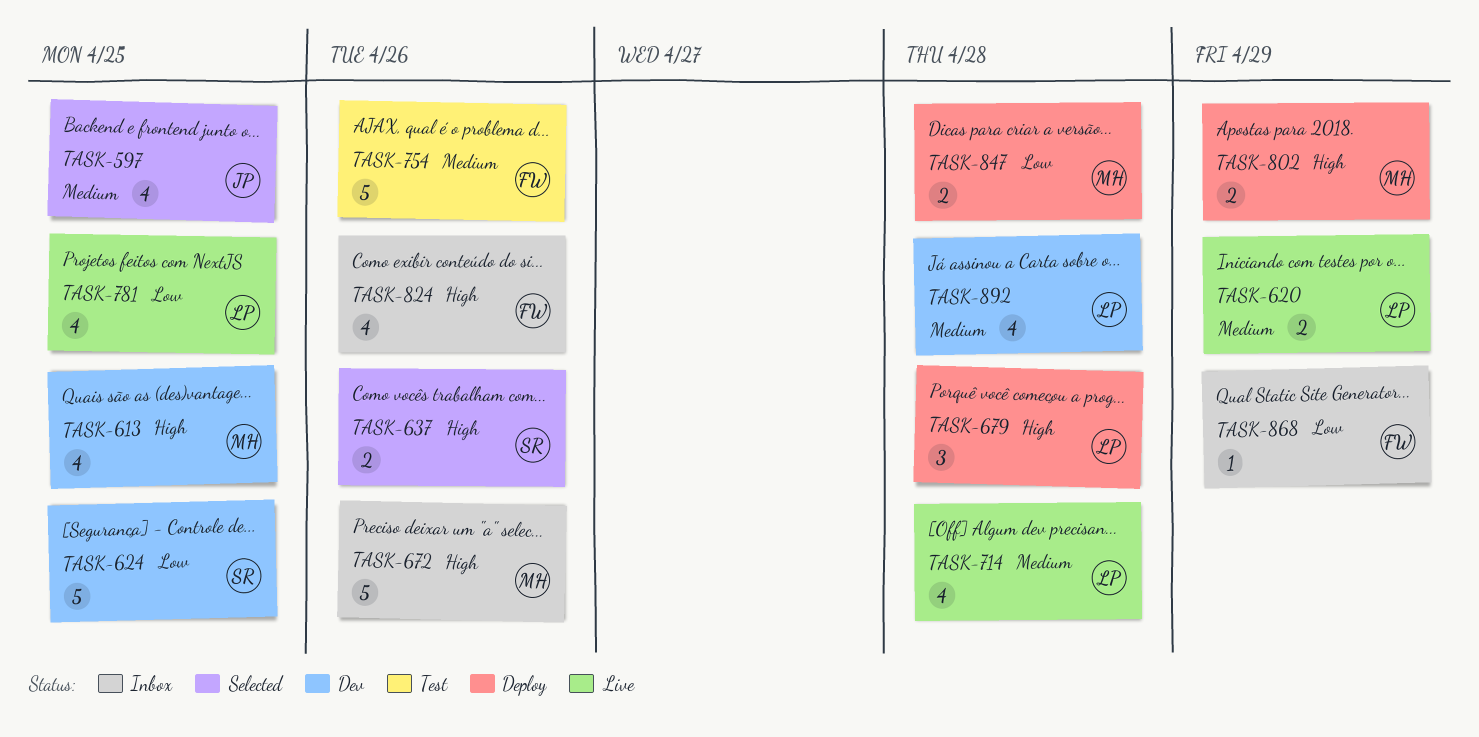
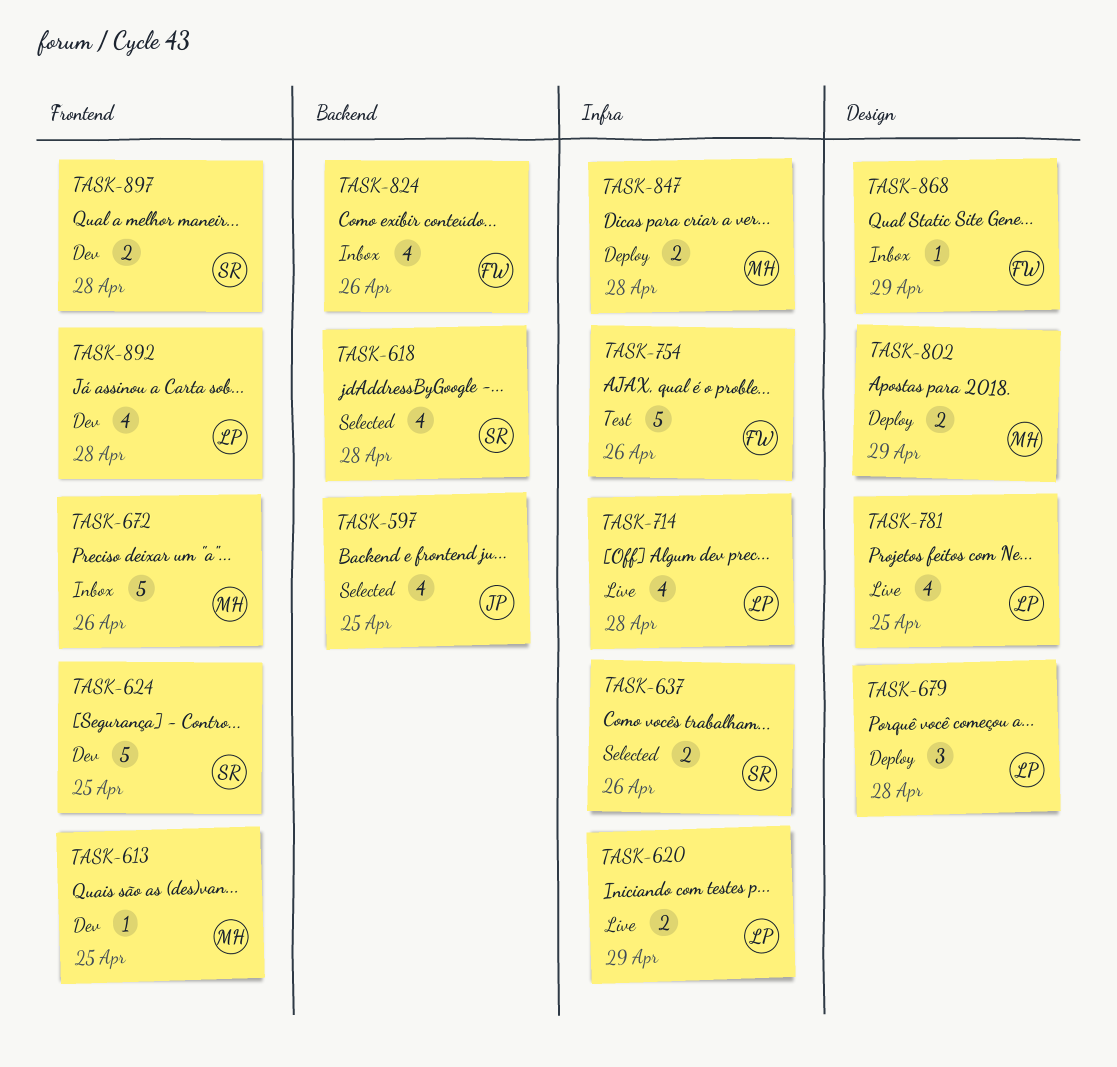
TASK-613, estimate: 4 -> 1
TASK-618: none -> present
TASK-897: none -> present

